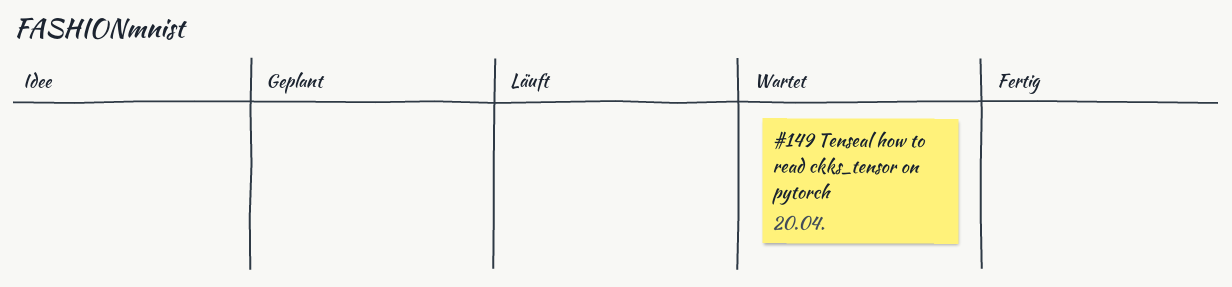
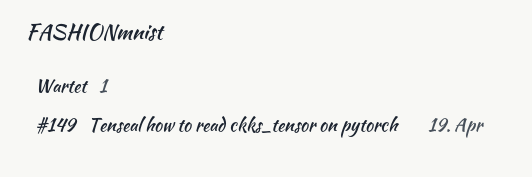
#149, due: Apr 20 -> Apr 19

